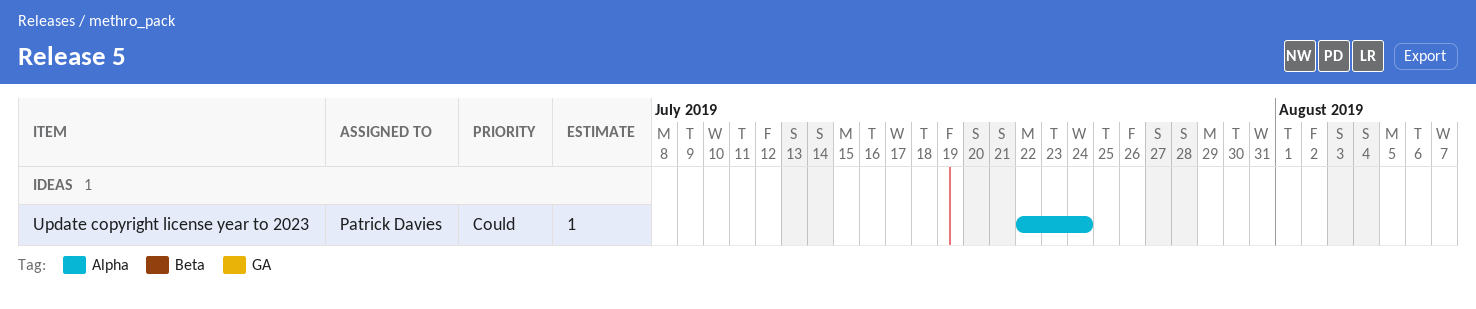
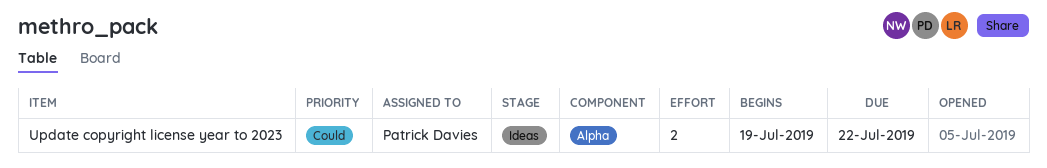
Update copyright license year to 2023, estimate: 1 -> 2
Update copyright license year to 2023, start: Jul 22 -> Jul 19
Update copyright license year to 2023, due: Jul 24 -> Jul 22

